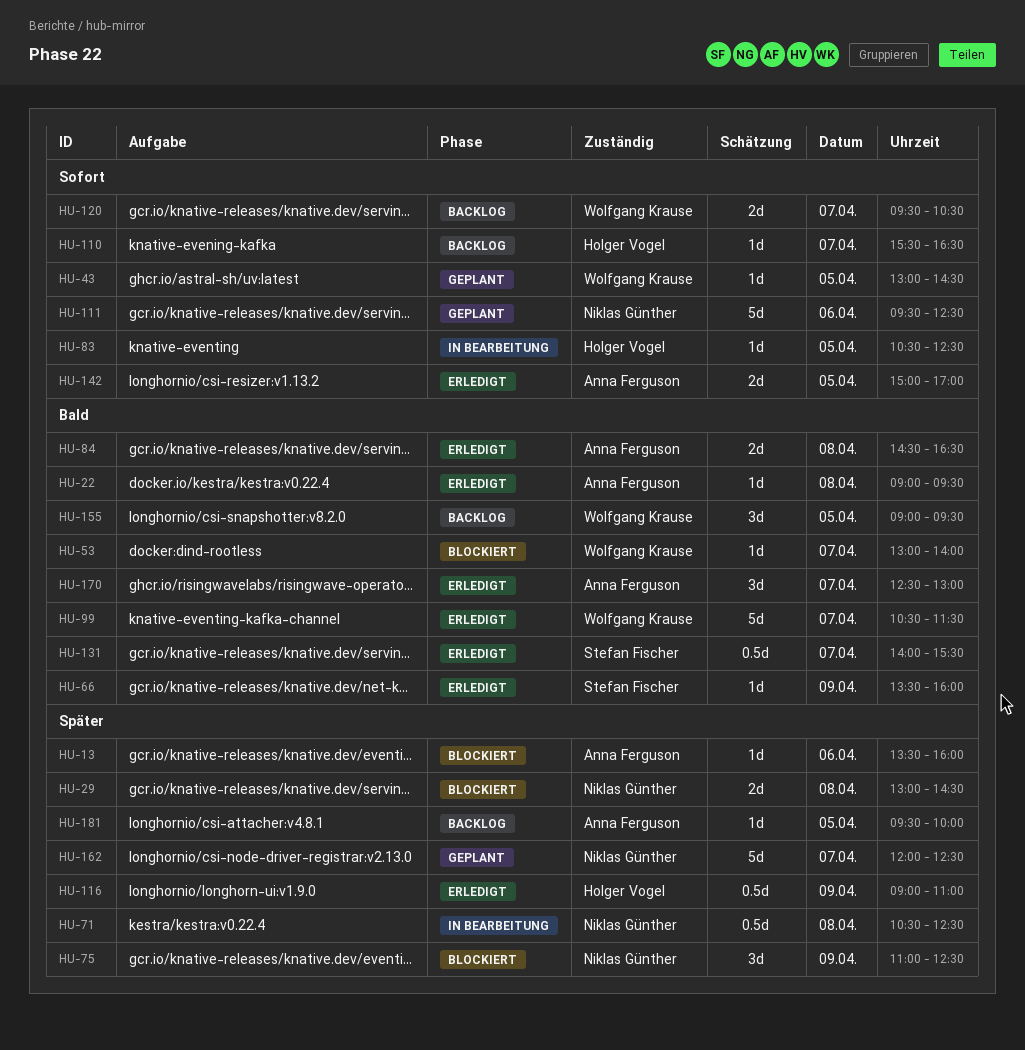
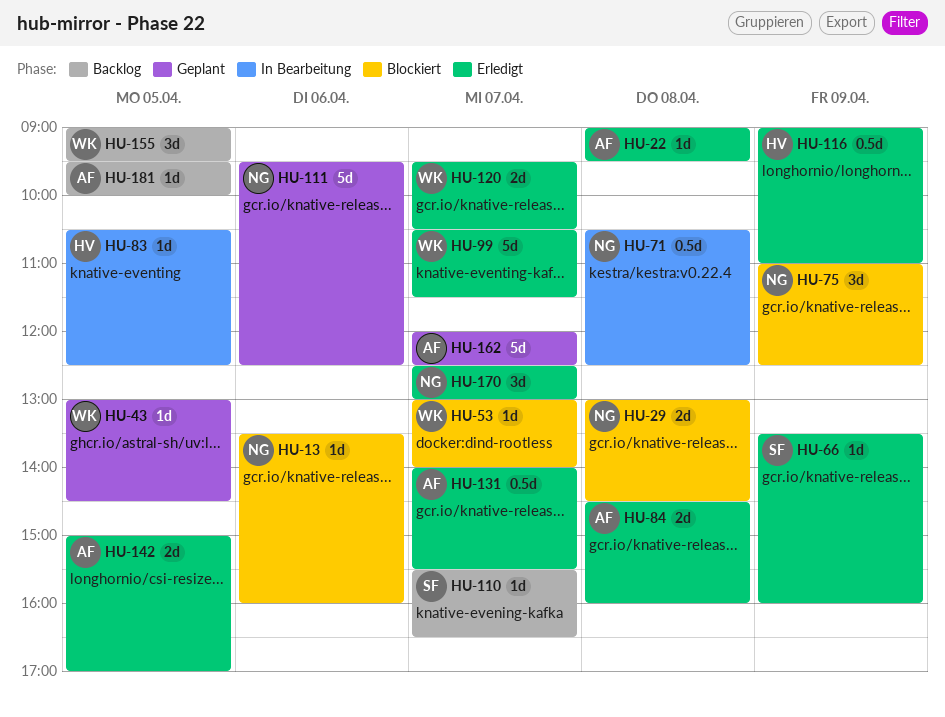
HU-13, owner: Anna Ferguson -> Niklas Günther
HU-84, ends: 16:30 -> 16:00
HU-110, owner: Holger Vogel -> Stefan Fischer
HU-120, status: Backlog -> Erledigt
HU-131, owner: Stefan Fischer -> Anna Ferguson
HU-162, owner: Niklas Günther -> Anna Ferguson
HU-170, owner: Anna Ferguson -> Niklas Günther

